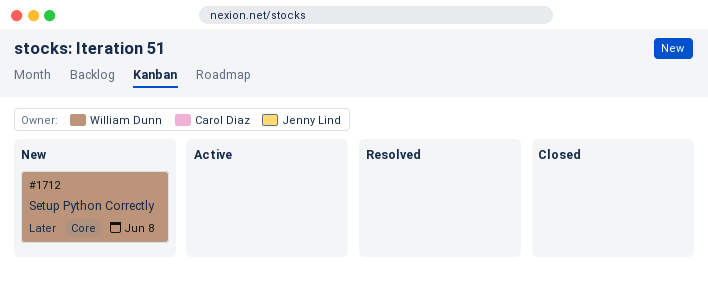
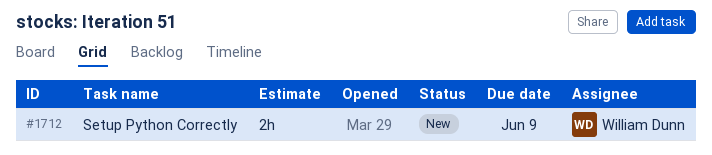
#1712, due: Jun 8 -> Jun 9

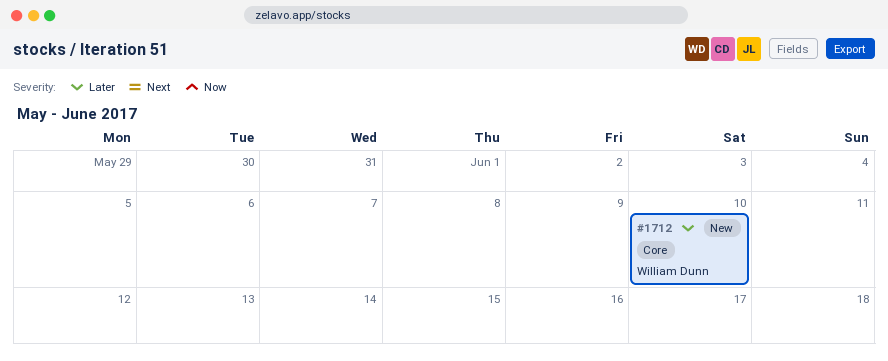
#1712, due: Jun 9 -> Jun 10

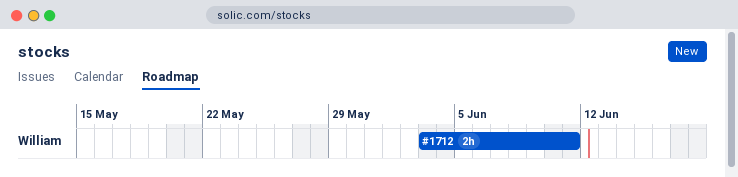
#1712, due: Jun 10 -> Jun 11

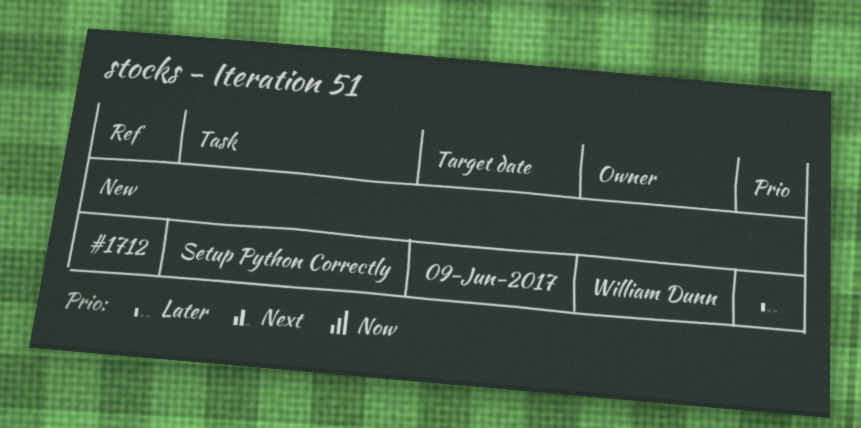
#1712, due: Jun 11 -> Jun 9

